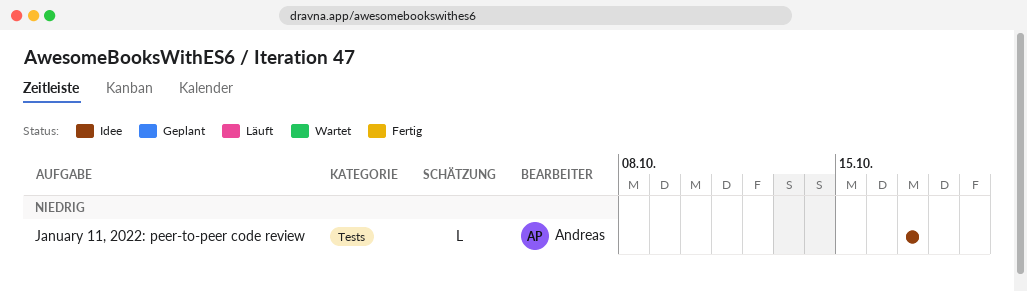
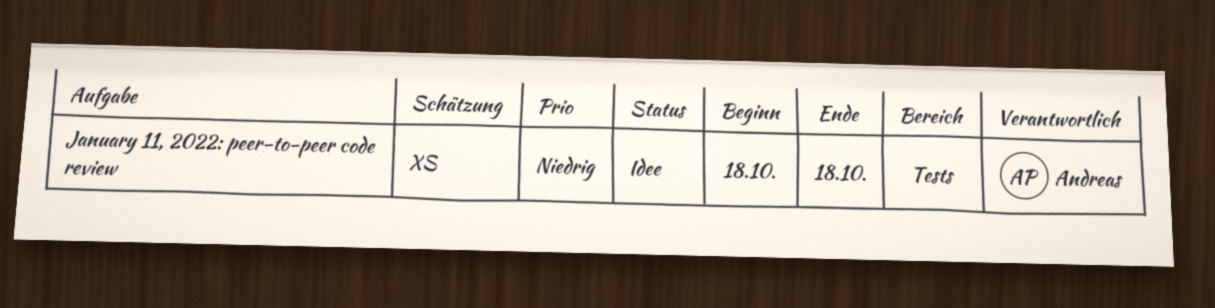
January 11, 2022: peer-to-peer code review, estimate: L -> XS
January 11, 2022: peer-to-peer code review, start: Oct 17 -> Oct 18
January 11, 2022: peer-to-peer code review, due: Oct 17 -> Oct 18

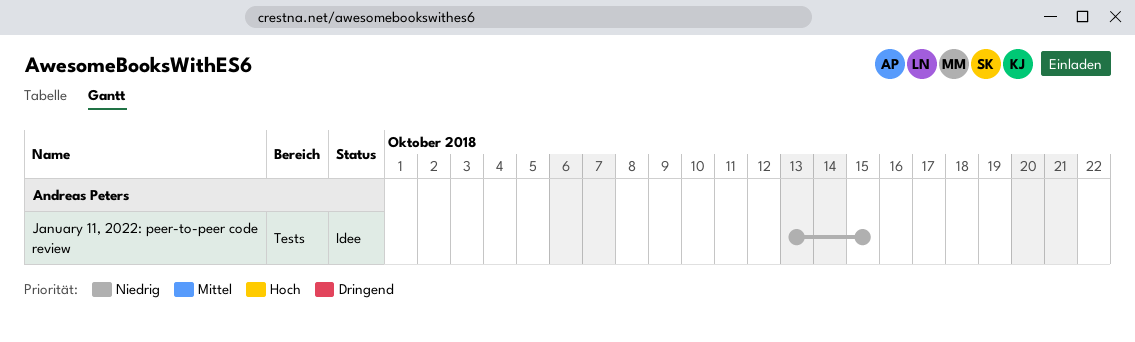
January 11, 2022: peer-to-peer code review, start: Oct 18 -> Oct 13
January 11, 2022: peer-to-peer code review, due: Oct 18 -> Oct 15

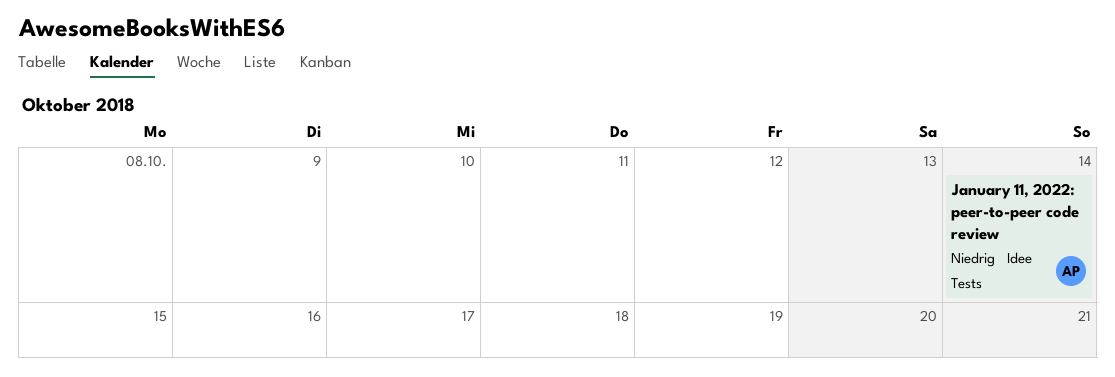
January 11, 2022: peer-to-peer code review, due: Oct 15 -> Oct 14

